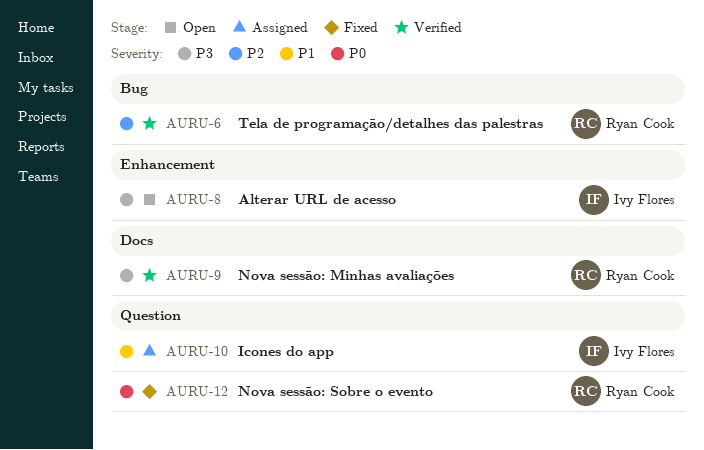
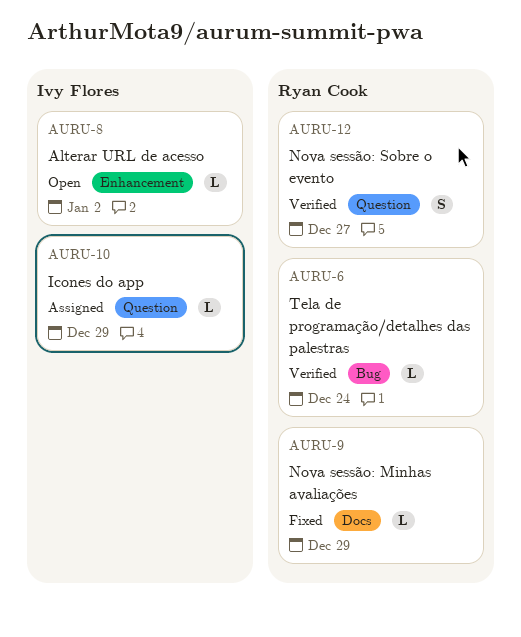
AURU-9, status: Verified -> Fixed
AURU-12, status: Fixed -> Verified

